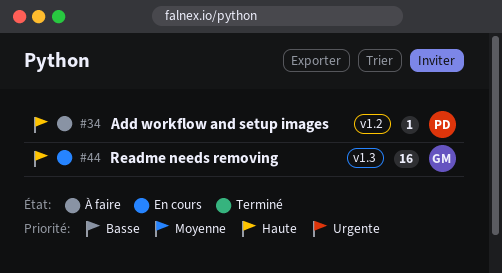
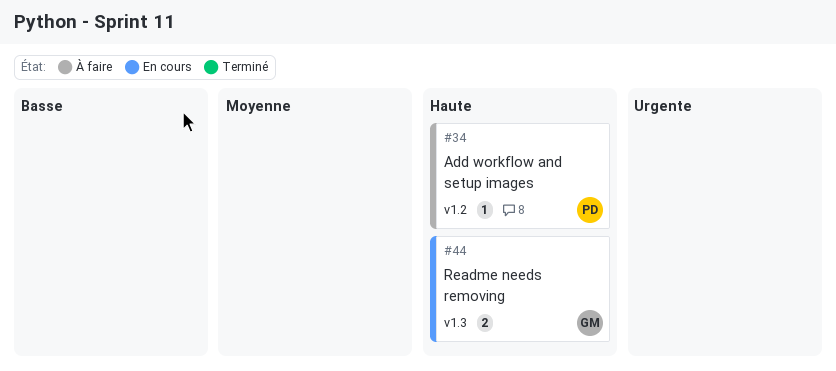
#44, estimate: 16 -> 2

